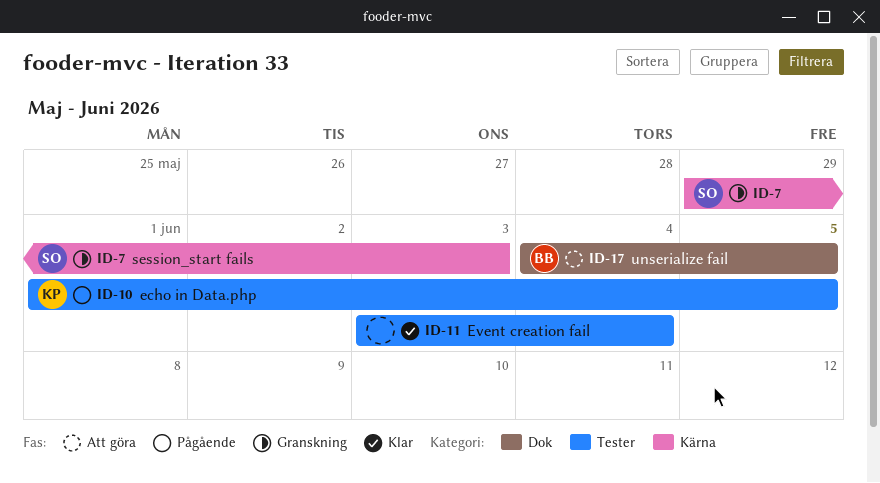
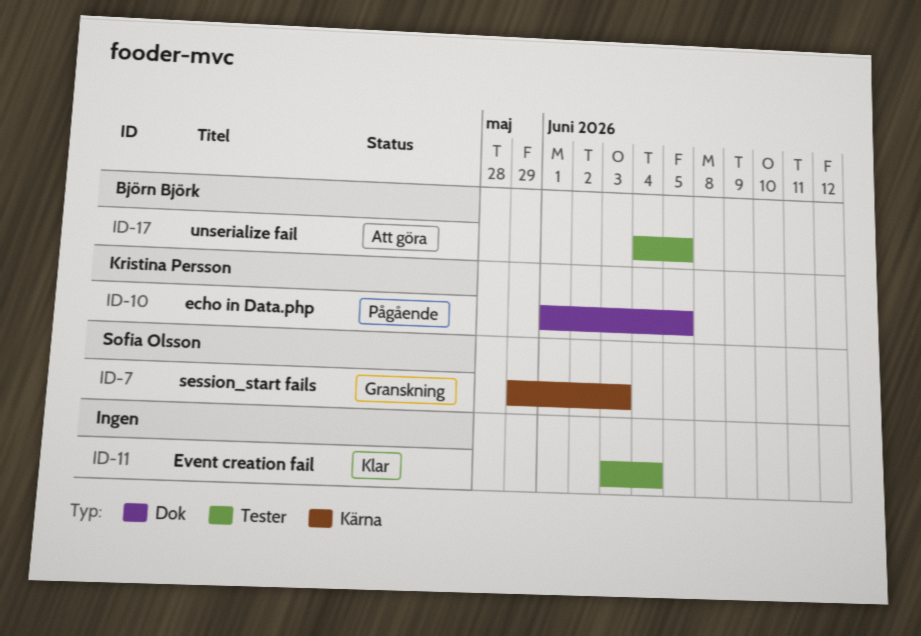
ID-10, label: Tester -> Dok
ID-17, label: Dok -> Tester

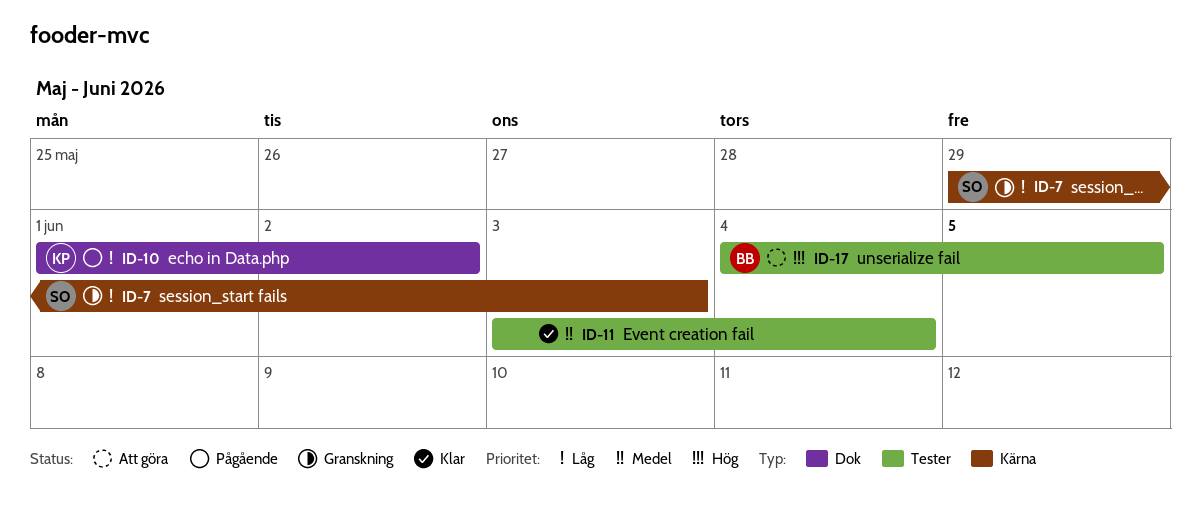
ID-10, due: Jun 5 -> Jun 2

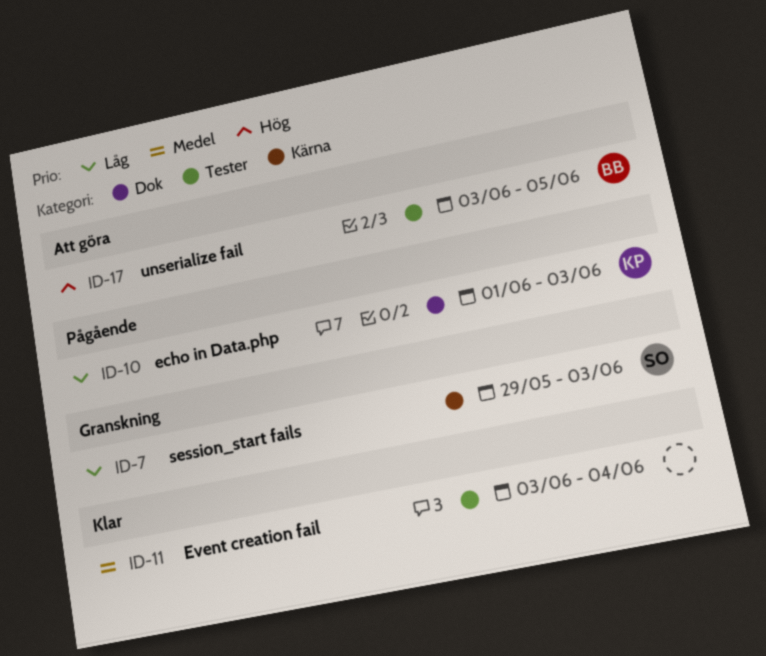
ID-10, due: Jun 2 -> Jun 3
ID-17, start: Jun 4 -> Jun 3

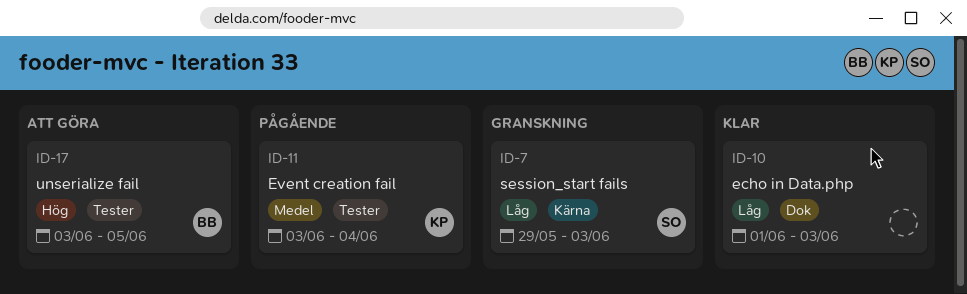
ID-10, status: Pågående -> Klar
ID-10, owner: KP -> none
ID-11, status: Klar -> Pågående
ID-11, owner: none -> KP

